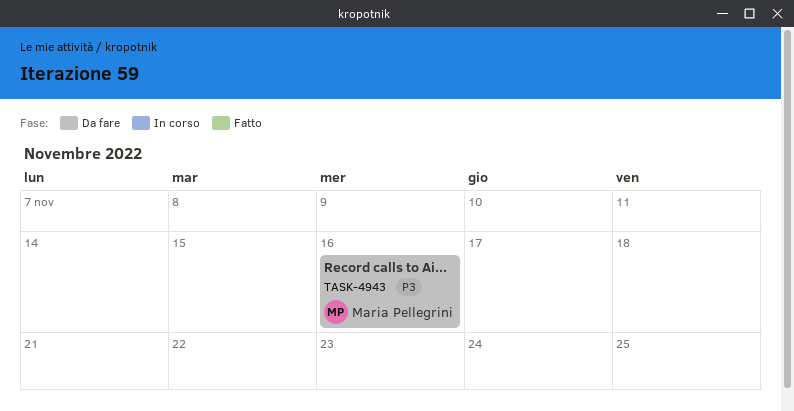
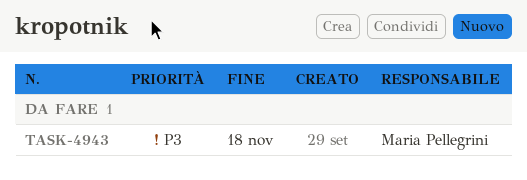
TASK-4943, due: Nov 16 -> Nov 18

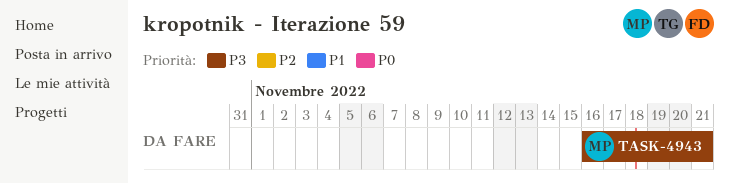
TASK-4943, due: Nov 18 -> Nov 21

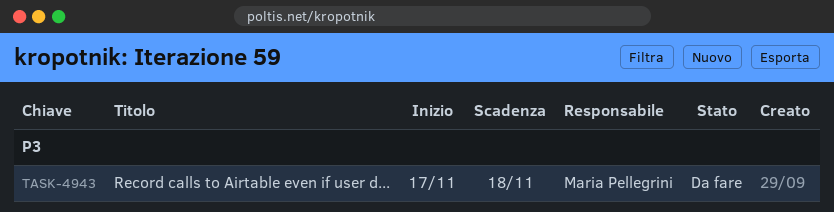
TASK-4943, start: Nov 16 -> Nov 17
TASK-4943, due: Nov 21 -> Nov 18

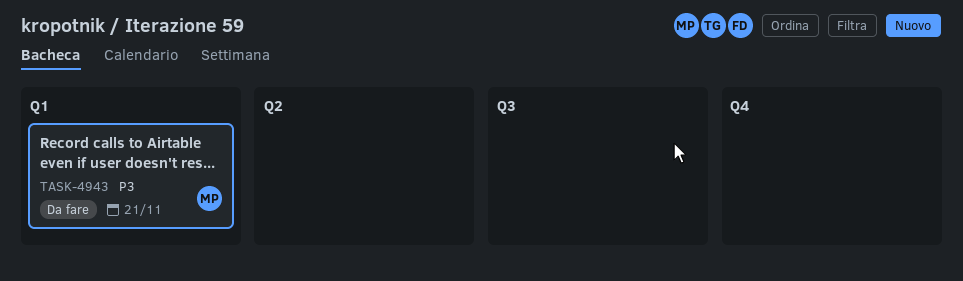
TASK-4943, due: Nov 18 -> Nov 21

